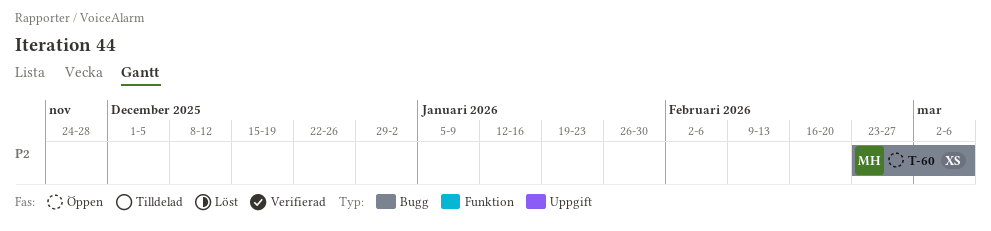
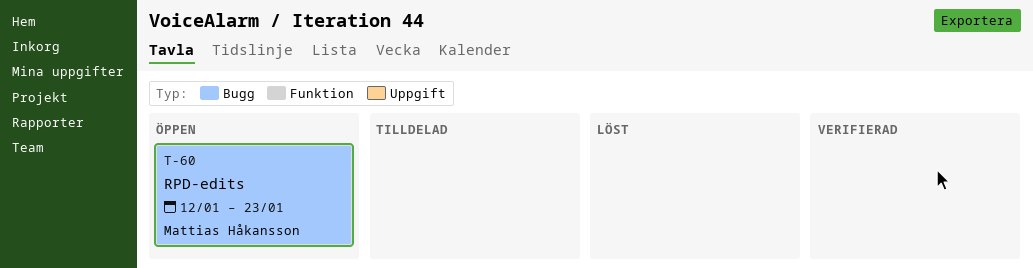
T-60, start: Feb 23 -> Jan 12
T-60, due: Mar 6 -> Jan 23

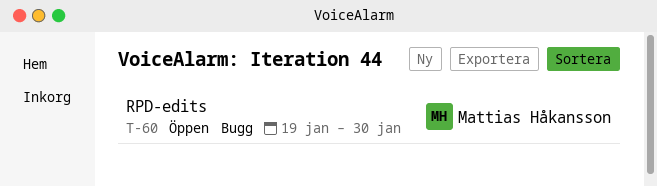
T-60, start: Jan 12 -> Jan 19
T-60, due: Jan 23 -> Jan 30

